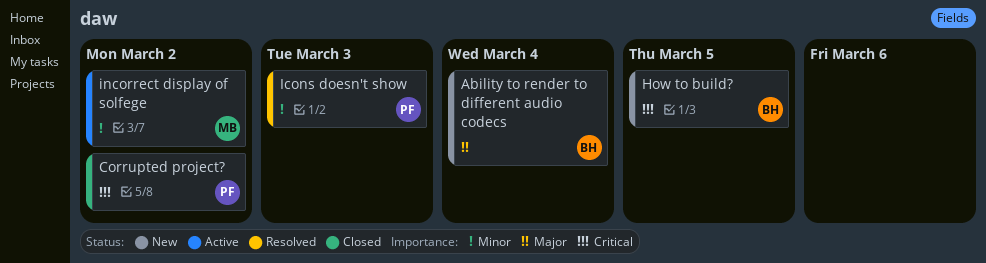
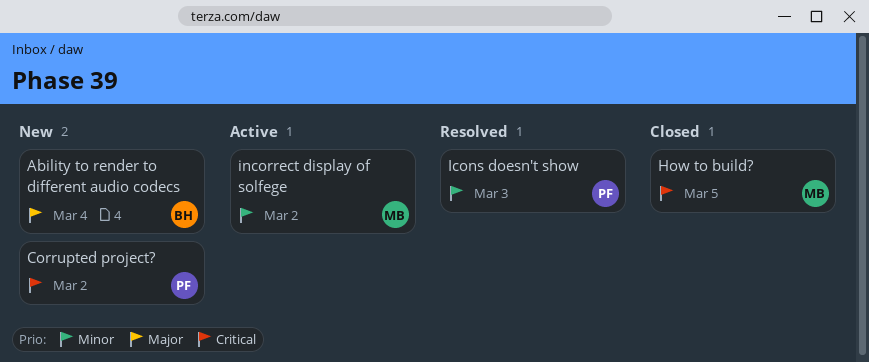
Corrupted project?, status: Closed -> New
How to build?, status: New -> Closed
How to build?, owner: BH -> MB

